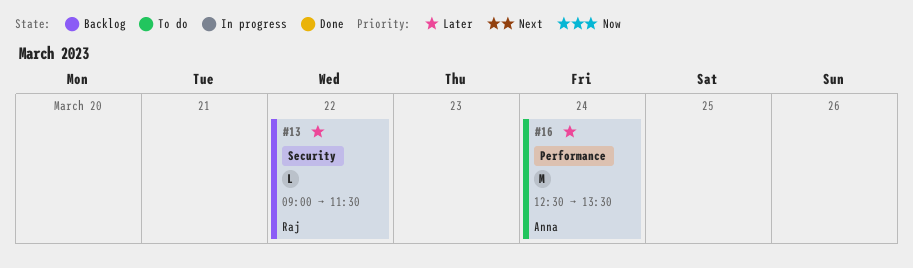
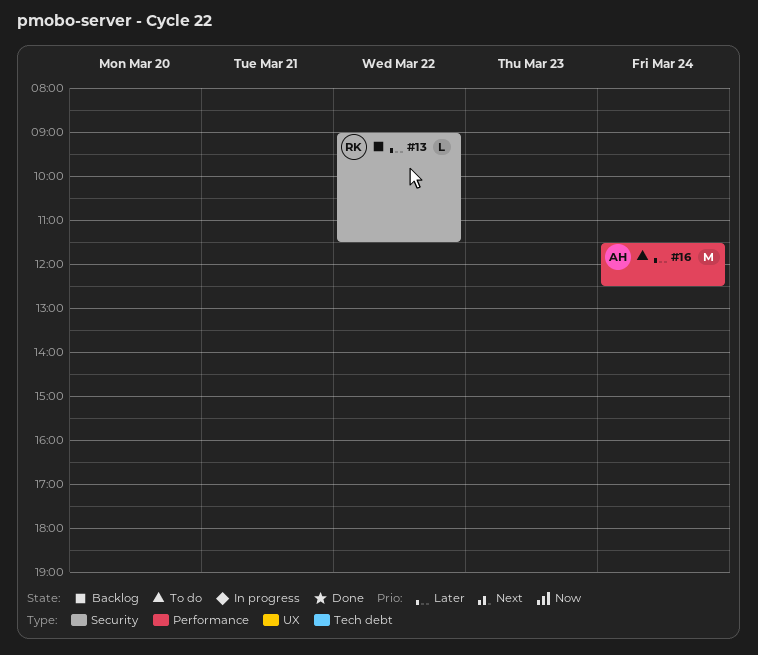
#16, begins: 12:30 -> 11:30
#16, ends: 13:30 -> 12:30

